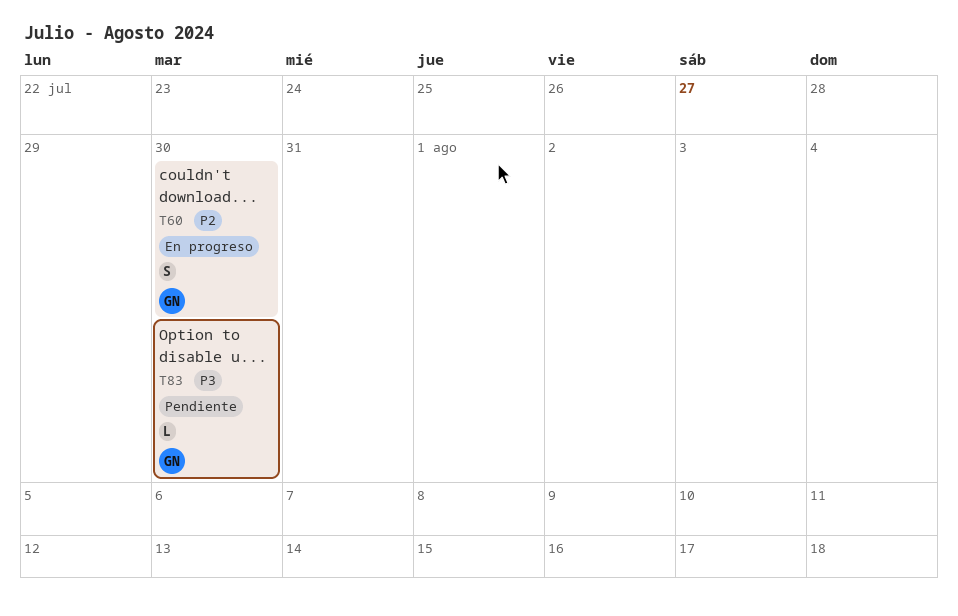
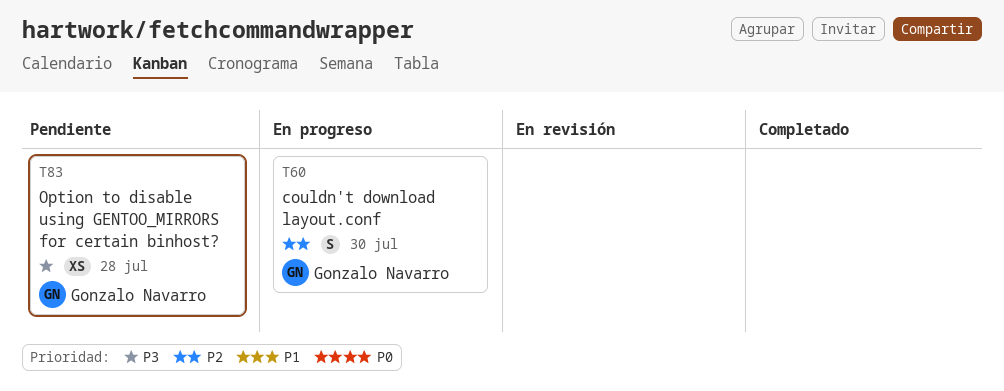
T83, estimate: L -> XS
T83, due: Jul 30 -> Jul 28

